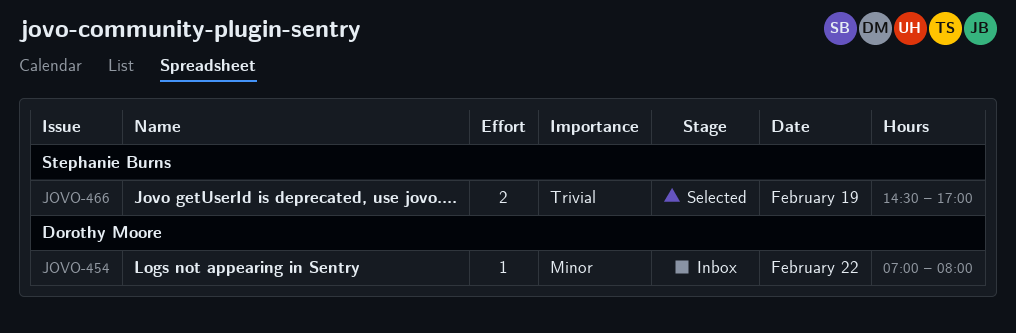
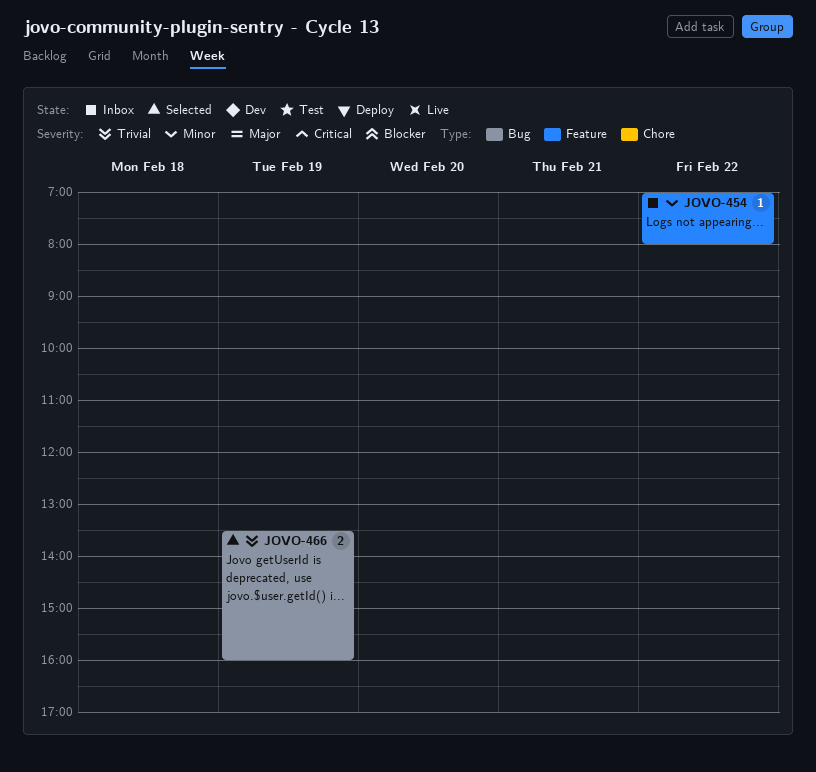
JOVO-466, begins: 14:30 -> 13:30
JOVO-466, ends: 17:00 -> 16:00

